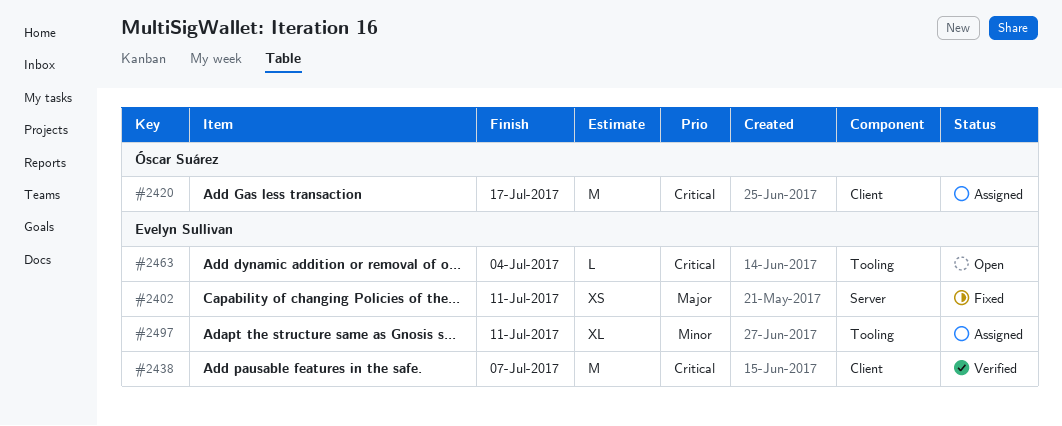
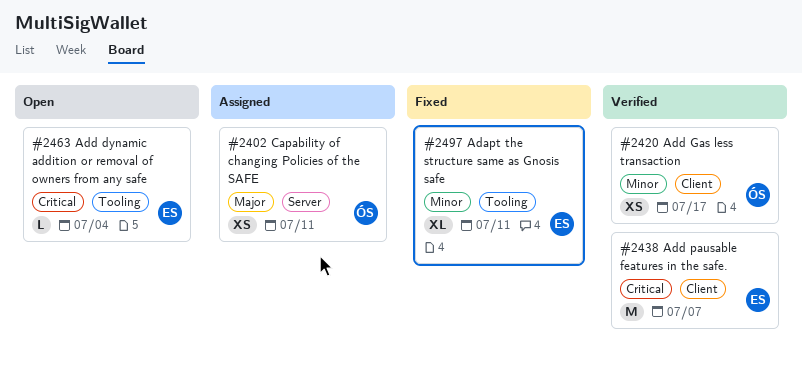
#2402, status: Fixed -> Assigned
#2402, owner: Evelyn Sullivan -> Óscar Suárez
#2420, status: Assigned -> Verified
#2420, priority: Critical -> Minor
#2420, estimate: M -> XS
#2497, status: Assigned -> Fixed

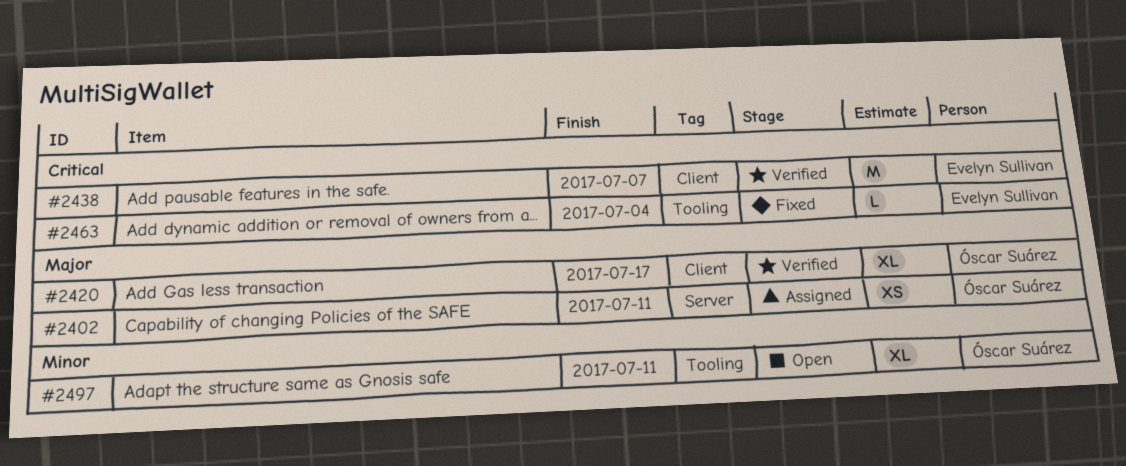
#2420, priority: Minor -> Major
#2420, estimate: XS -> XL
#2463, status: Open -> Fixed
#2497, status: Fixed -> Open
#2497, owner: Evelyn Sullivan -> Óscar Suárez

